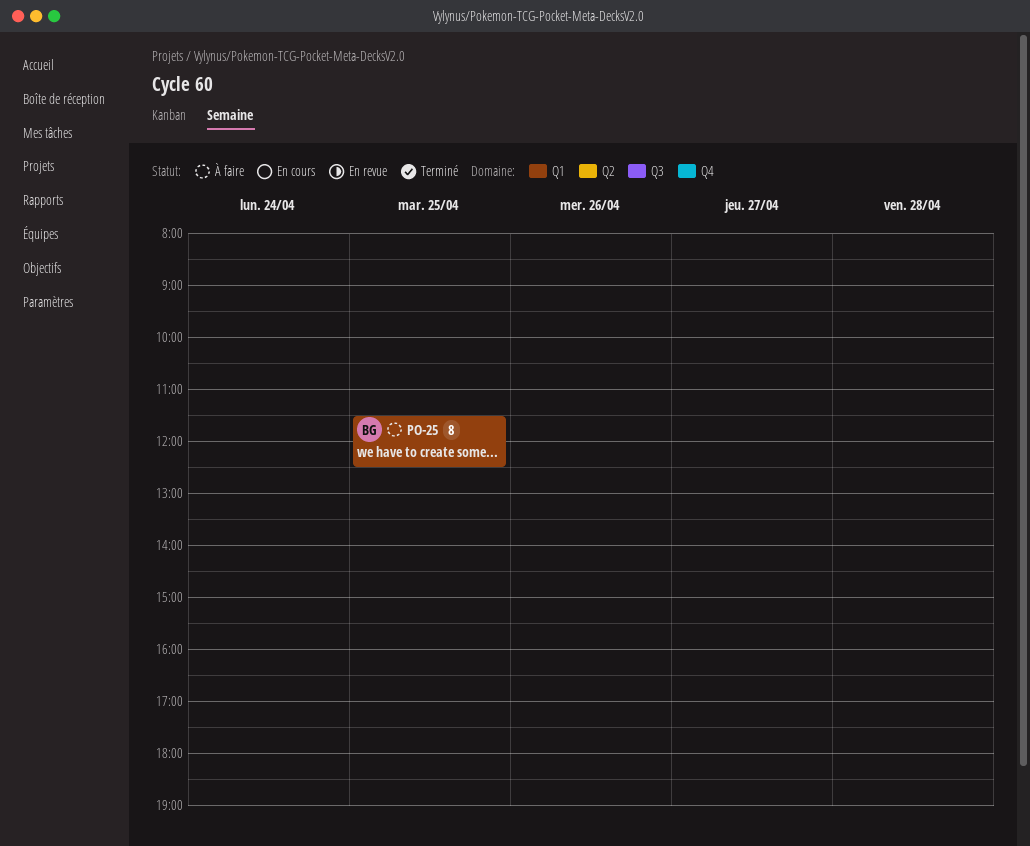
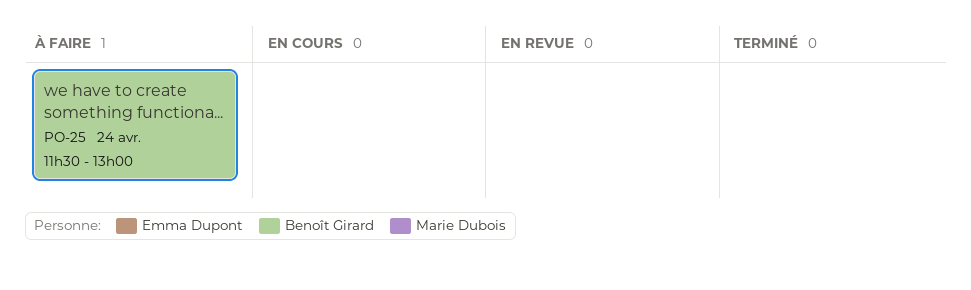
PO-25, day: Apr 25 -> Apr 24
PO-25, ends: 12:30 -> 13:00

